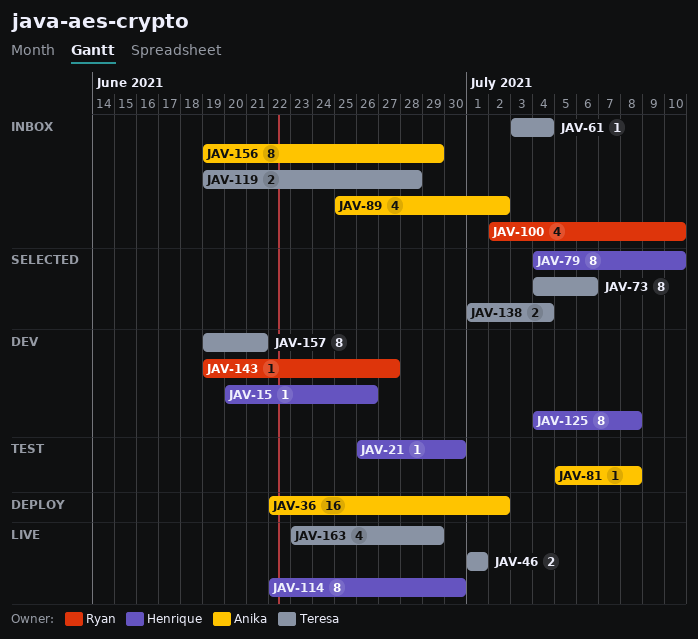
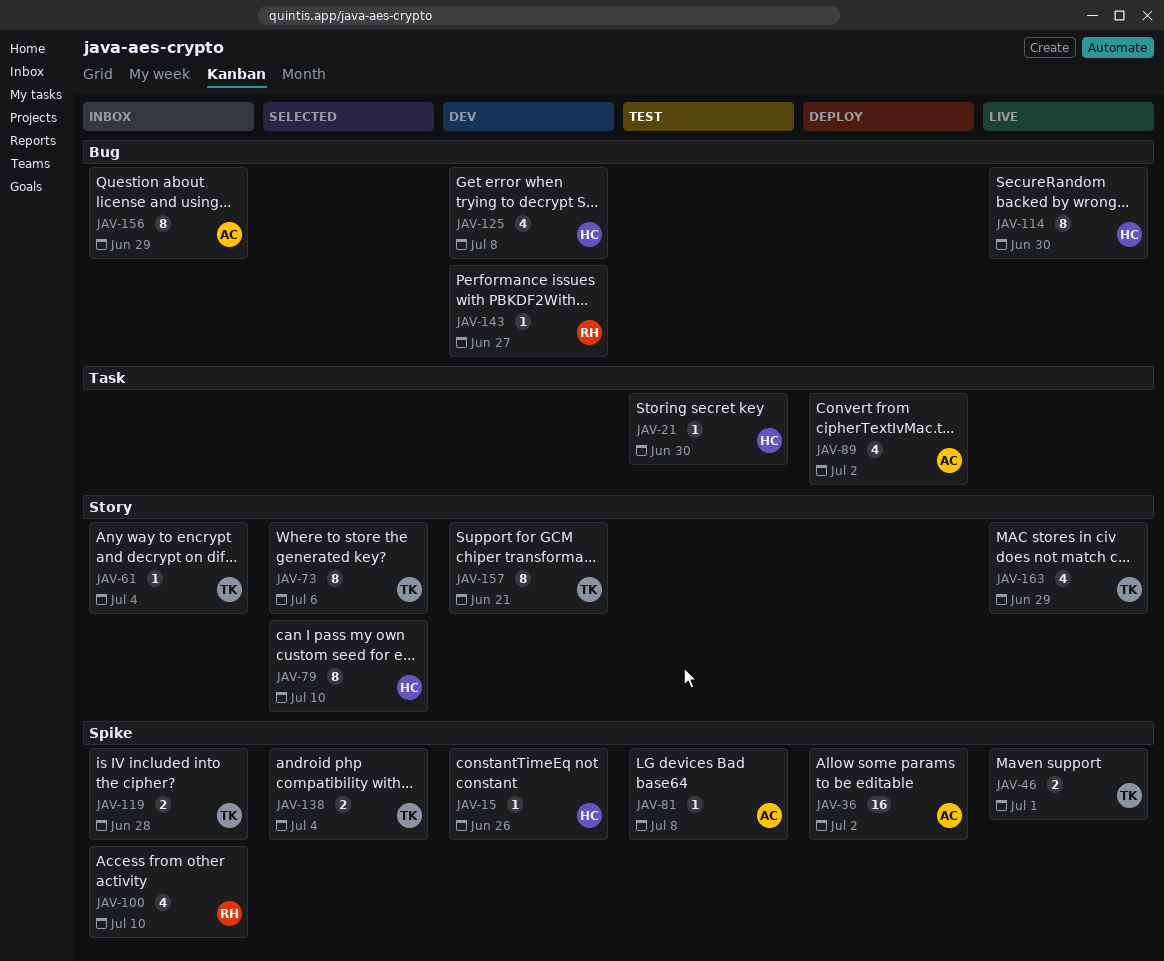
JAV-89, status: Inbox -> Deploy
JAV-125, estimate: 8 -> 4

